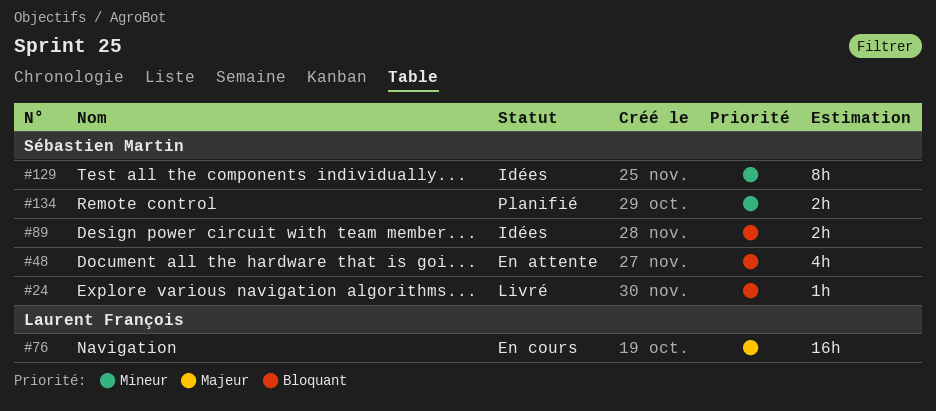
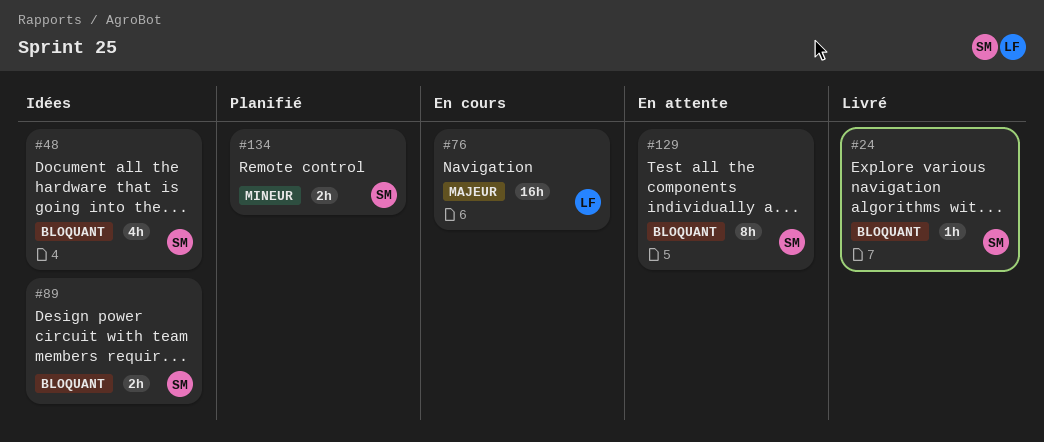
#48, status: En attente -> Idées
#129, status: Idées -> En attente
#129, priority: Mineur -> Bloquant

